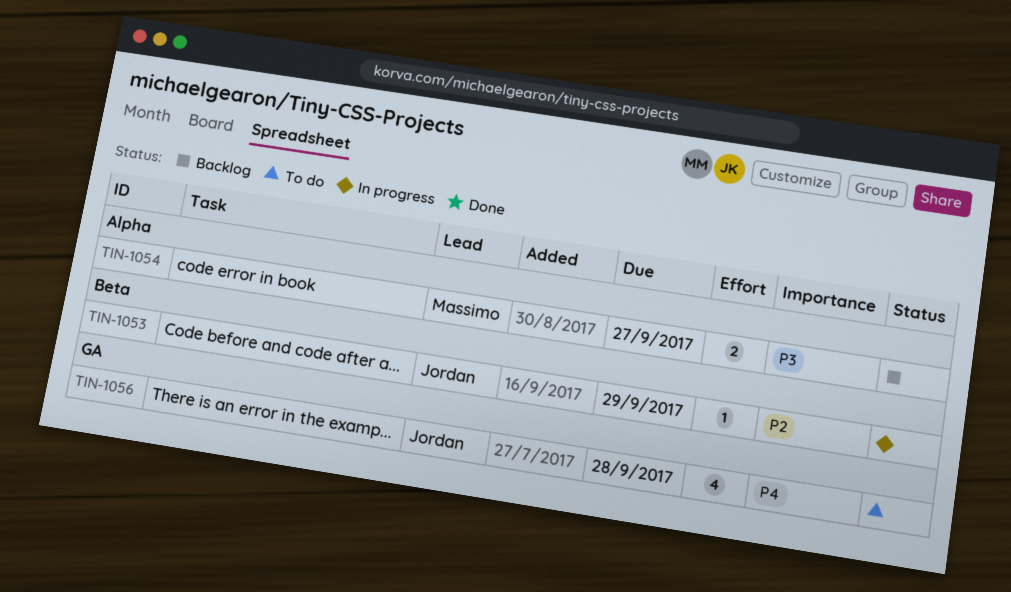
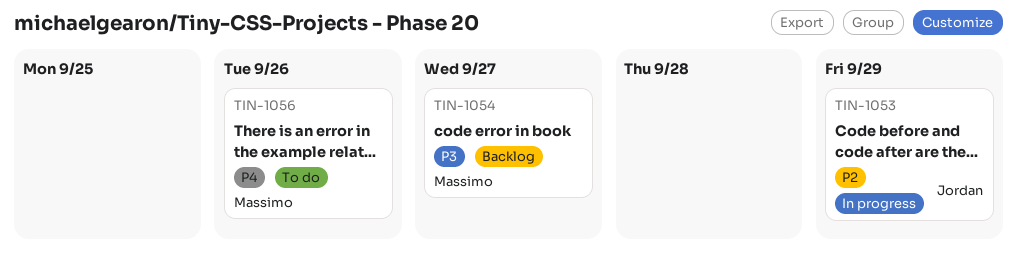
TIN-1056, owner: Jordan -> Massimo
TIN-1056, due: Sep 28 -> Sep 26

